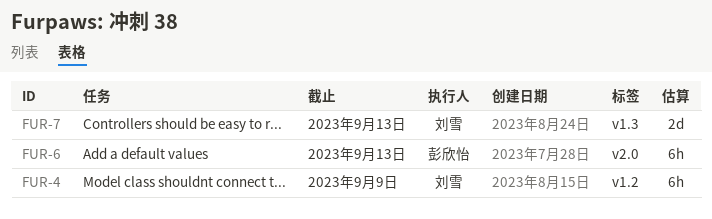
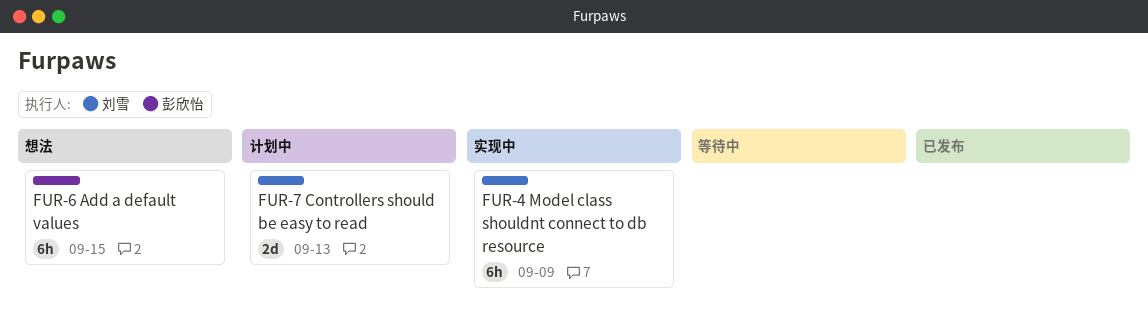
FUR-6, due: Sep 13 -> Sep 15

